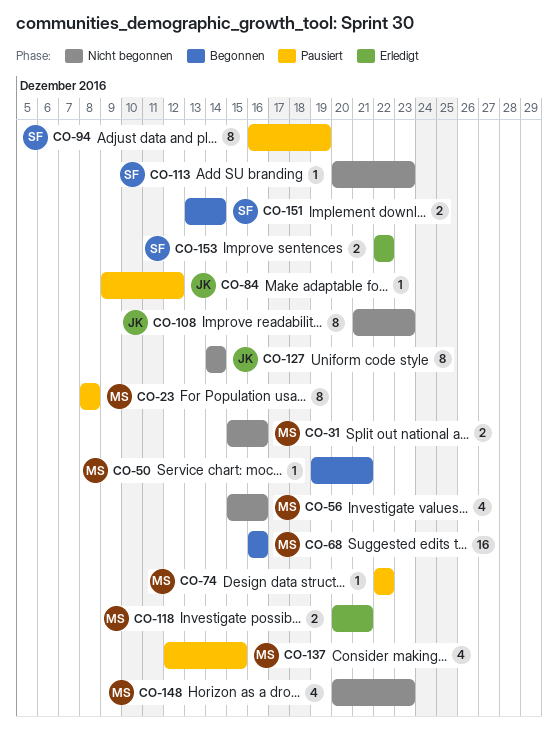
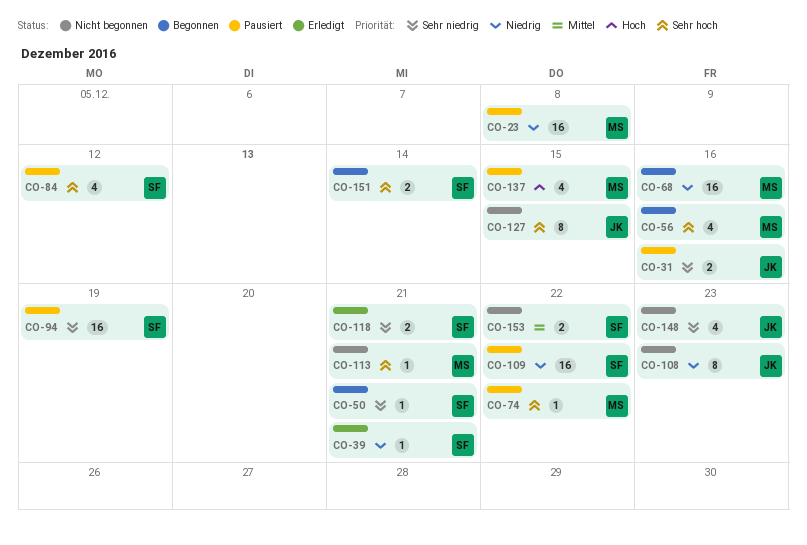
CO-23, estimate: 8 -> 16
CO-31, status: Nicht begonnen -> Pausiert
CO-31, owner: MS -> JK
CO-39: none -> present
CO-50, owner: MS -> SF
CO-56, status: Nicht begonnen -> Begonnen
CO-84, owner: JK -> SF
CO-84, estimate: 1 -> 4
CO-94, estimate: 8 -> 16
CO-109: none -> present
CO-113, owner: SF -> MS
CO-113, due: Dec 23 -> Dec 21
CO-118, owner: MS -> SF
CO-127, due: Dec 14 -> Dec 15
CO-148, owner: MS -> JK
CO-153, status: Erledigt -> Nicht begonnen

